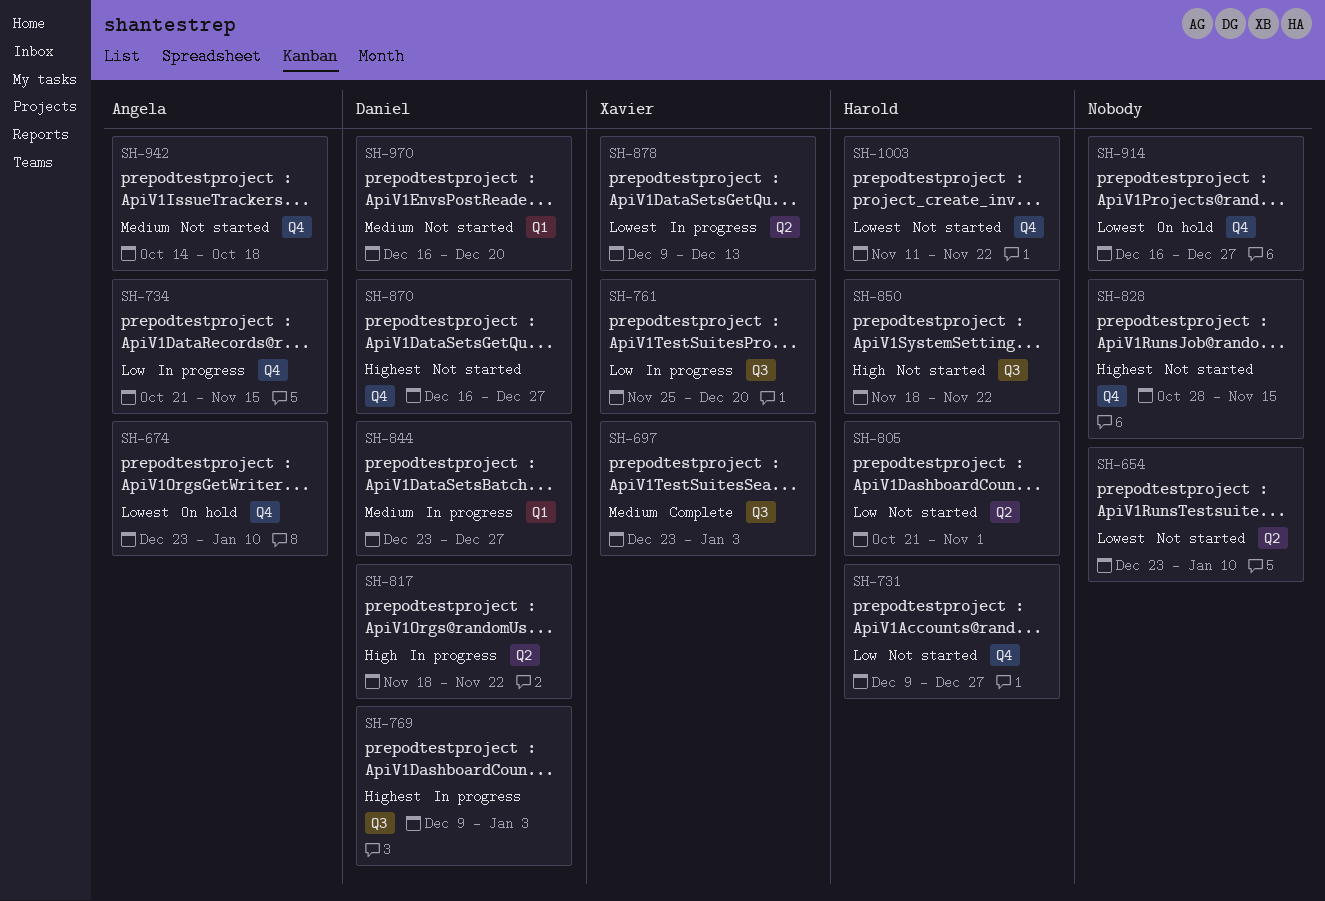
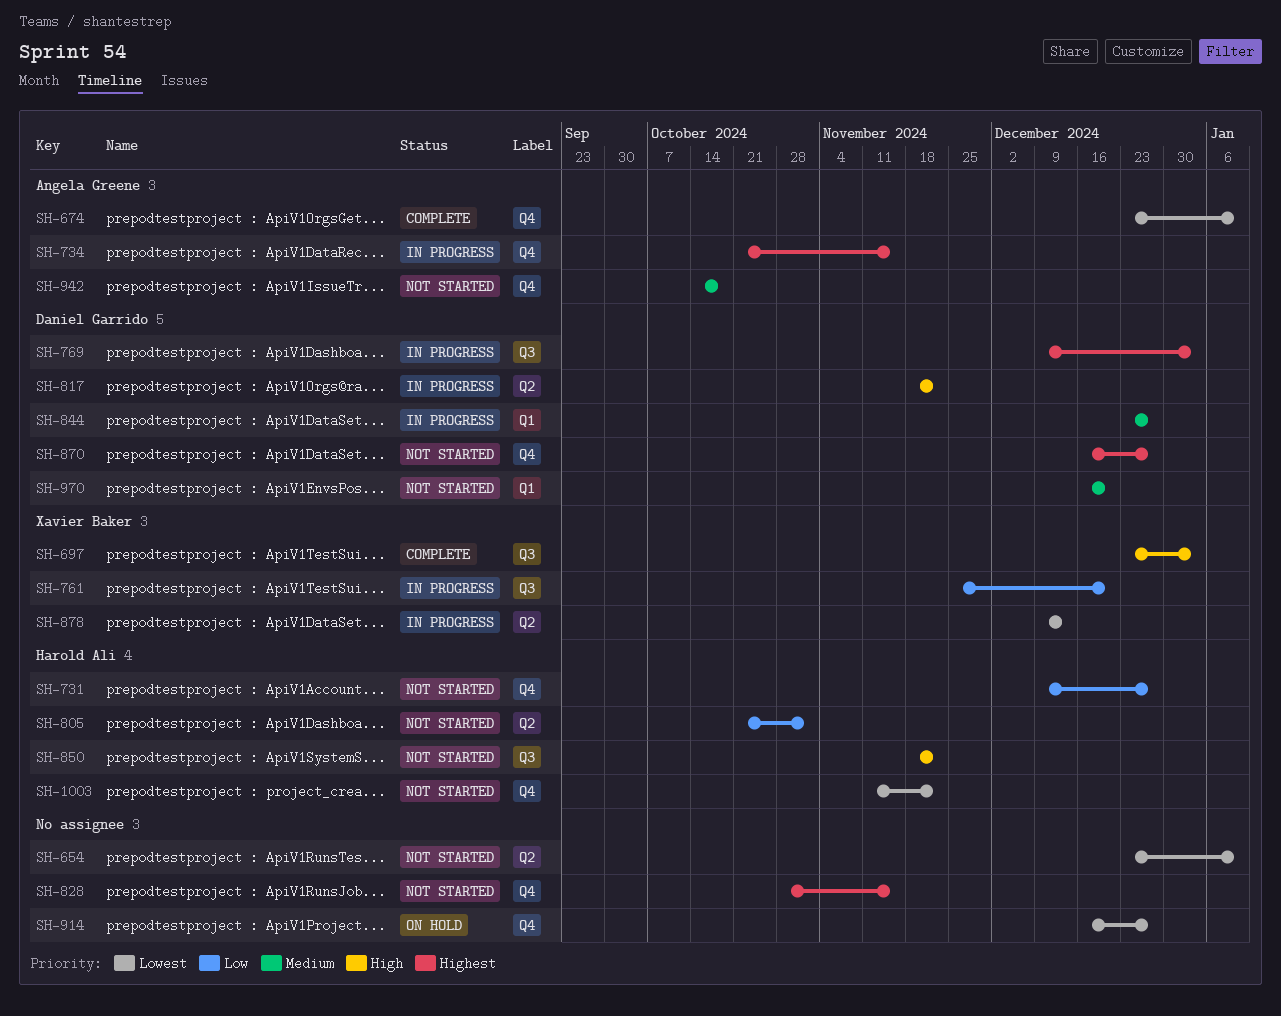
SH-674, status: On hold -> Complete
SH-697, priority: Medium -> High
SH-734, priority: Low -> Highest

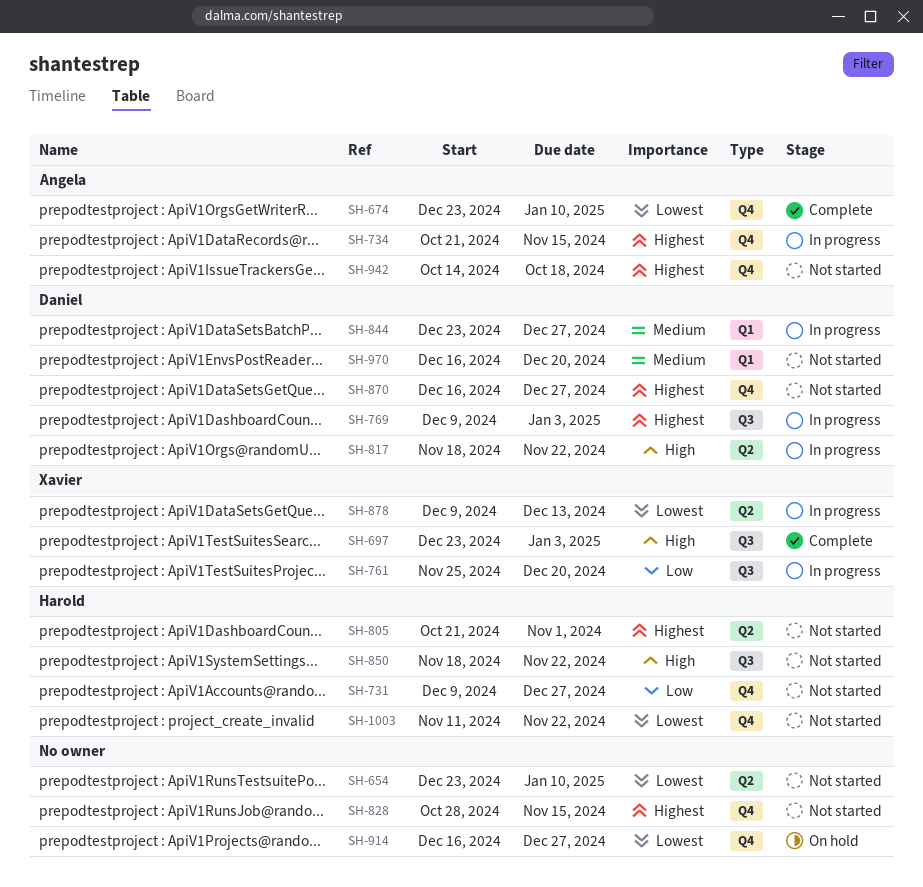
SH-805, priority: Low -> Highest
SH-942, priority: Medium -> Highest

